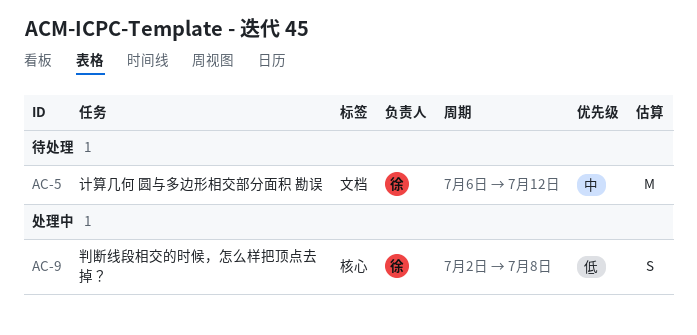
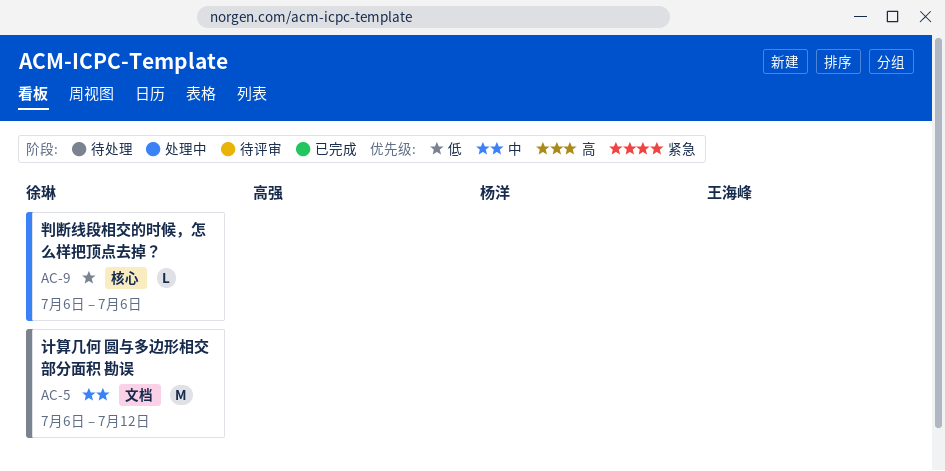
AC-9, estimate: S -> L
AC-9, start: Jul 2 -> Jul 6
AC-9, due: Jul 8 -> Jul 6

